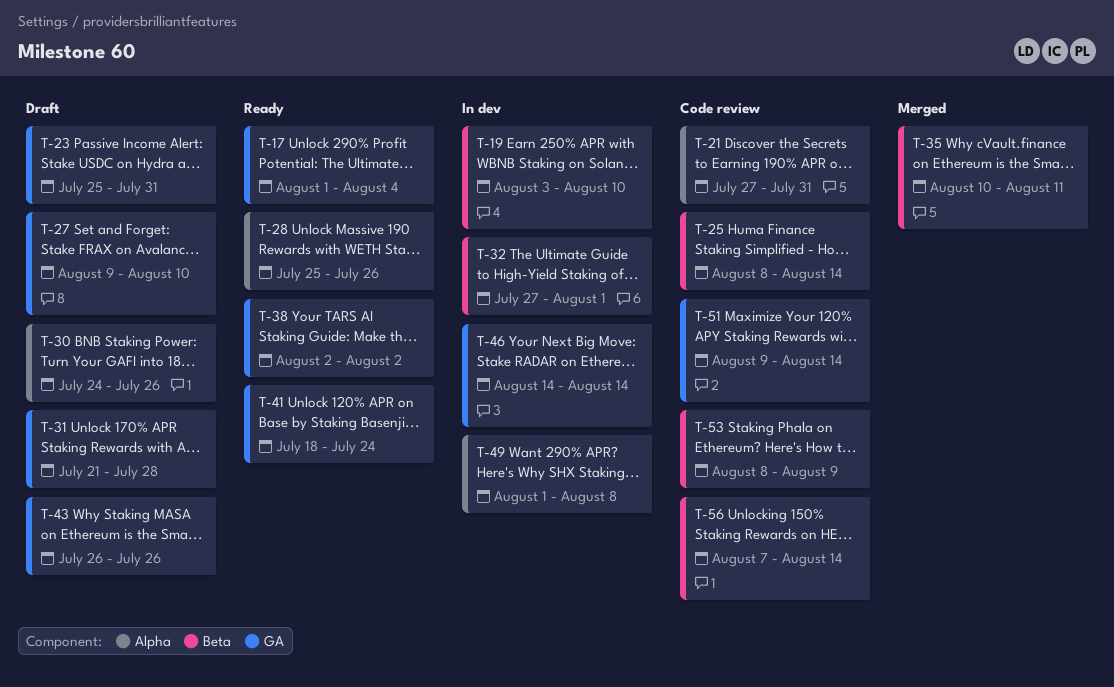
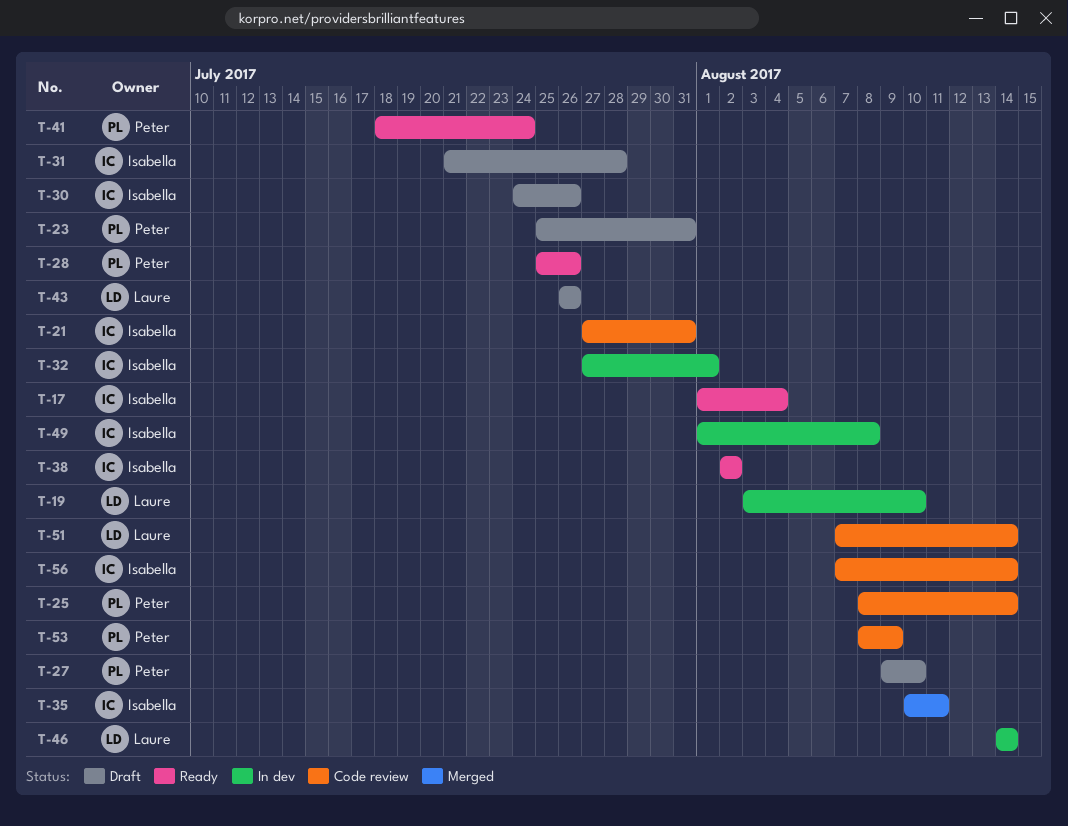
T-51, start: Aug 9 -> Aug 7

